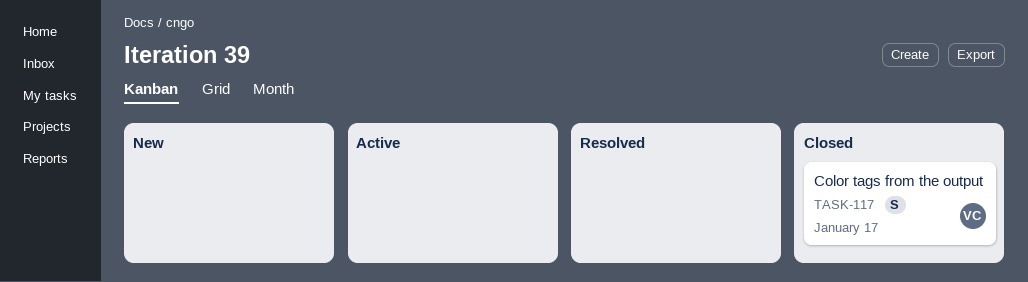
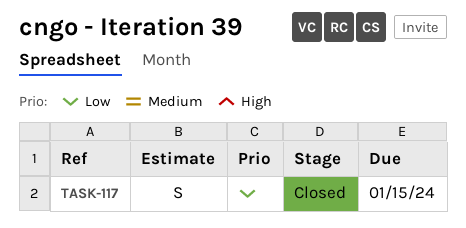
TASK-117, due: Jan 17 -> Jan 15

